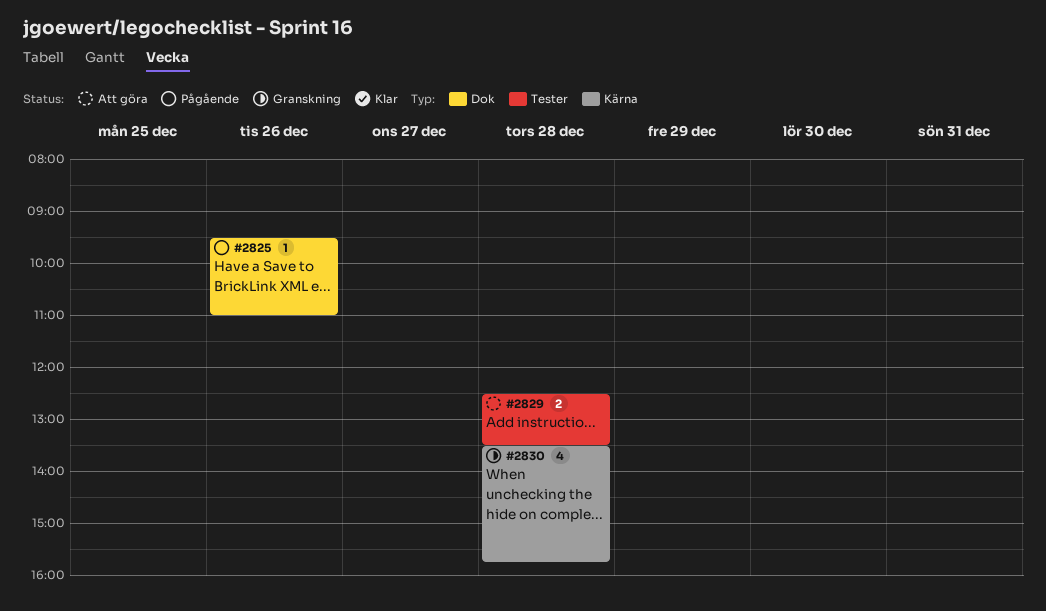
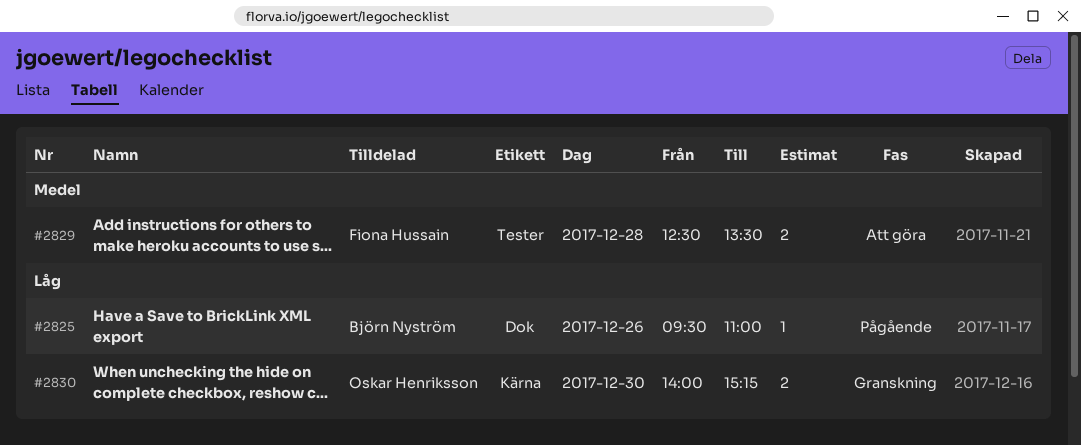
#2830, estimate: 4 -> 2
#2830, day: Dec 28 -> Dec 30
#2830, begins: 13:30 -> 14:00
#2830, ends: 15:45 -> 15:15

